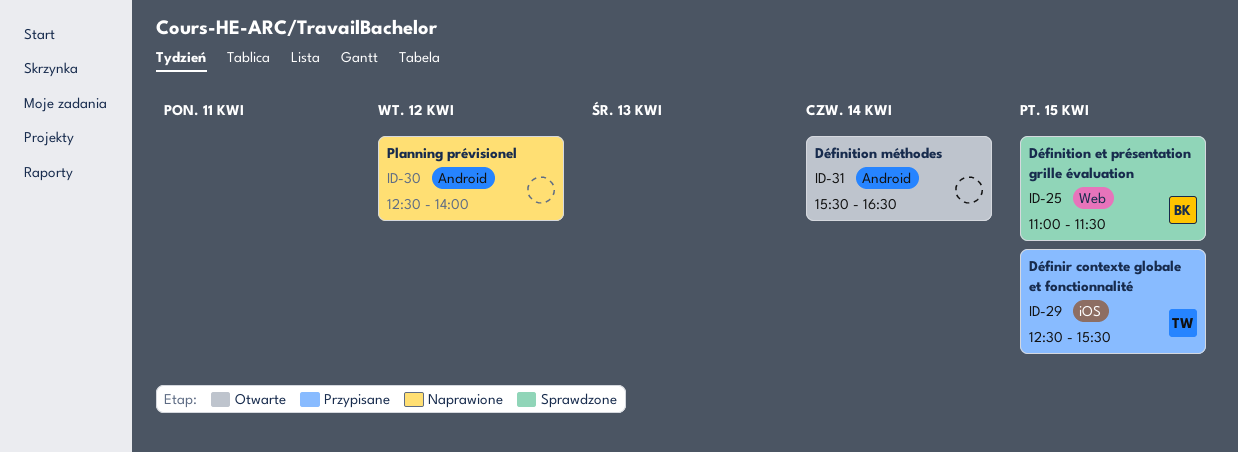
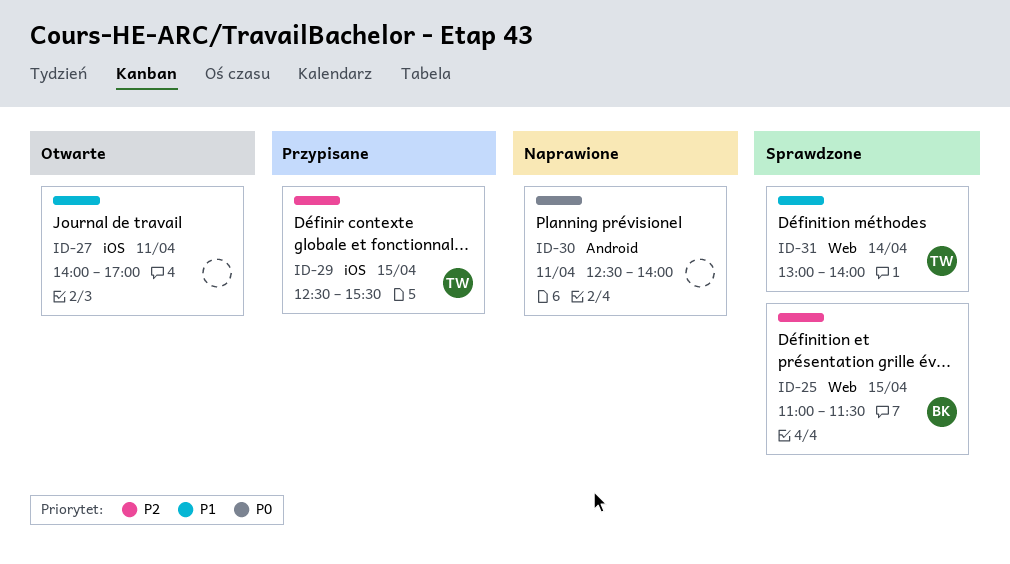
ID-27: none -> present
ID-30, day: Apr 12 -> Apr 11
ID-31, status: Otwarte -> Sprawdzone
ID-31, owner: none -> TW
ID-31, label: Android -> Web
ID-31, begins: 15:30 -> 13:00
ID-31, ends: 16:30 -> 14:00

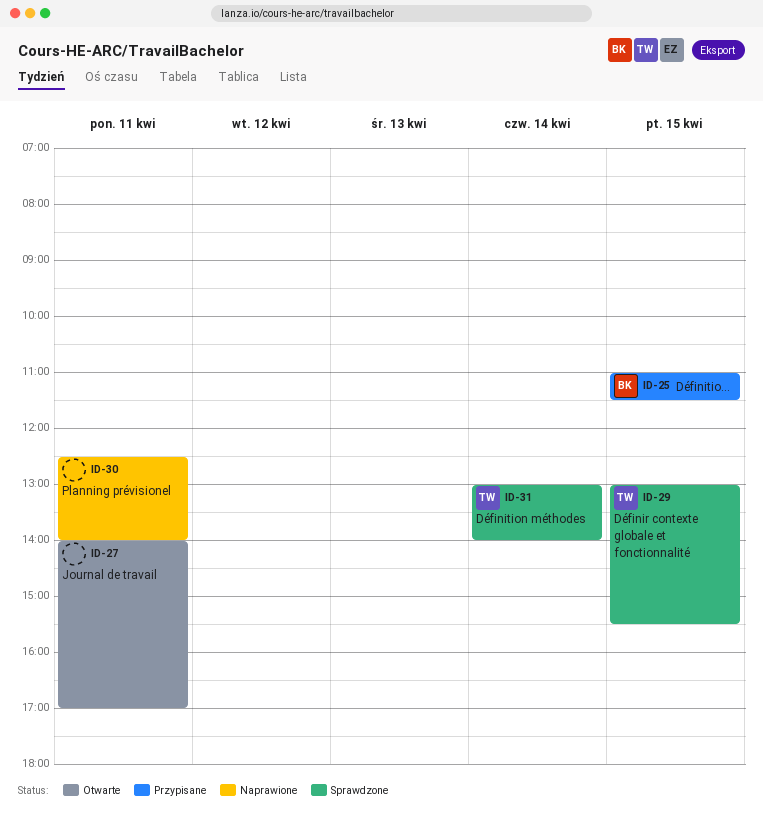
ID-25, status: Sprawdzone -> Przypisane
ID-29, status: Przypisane -> Sprawdzone
ID-29, begins: 12:30 -> 13:00

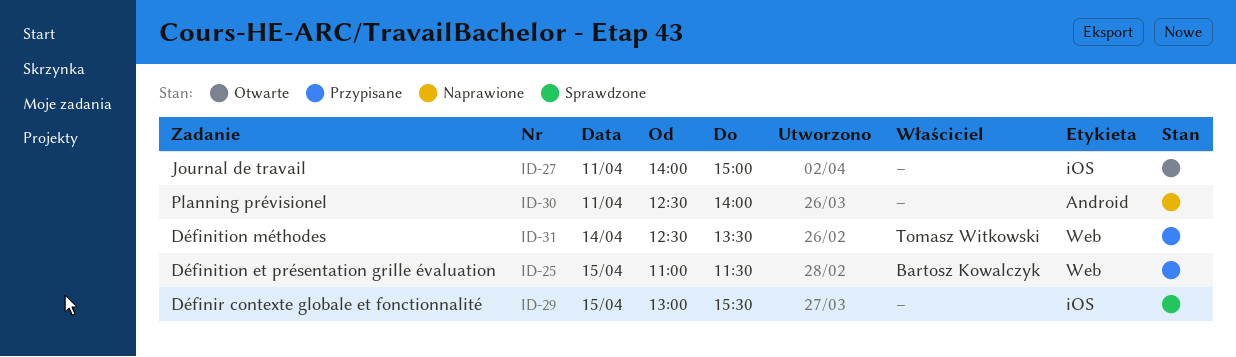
ID-27, ends: 17:00 -> 15:00
ID-29, owner: Tomasz Witkowski -> none
ID-31, status: Sprawdzone -> Przypisane
ID-31, begins: 13:00 -> 12:30
ID-31, ends: 14:00 -> 13:30

